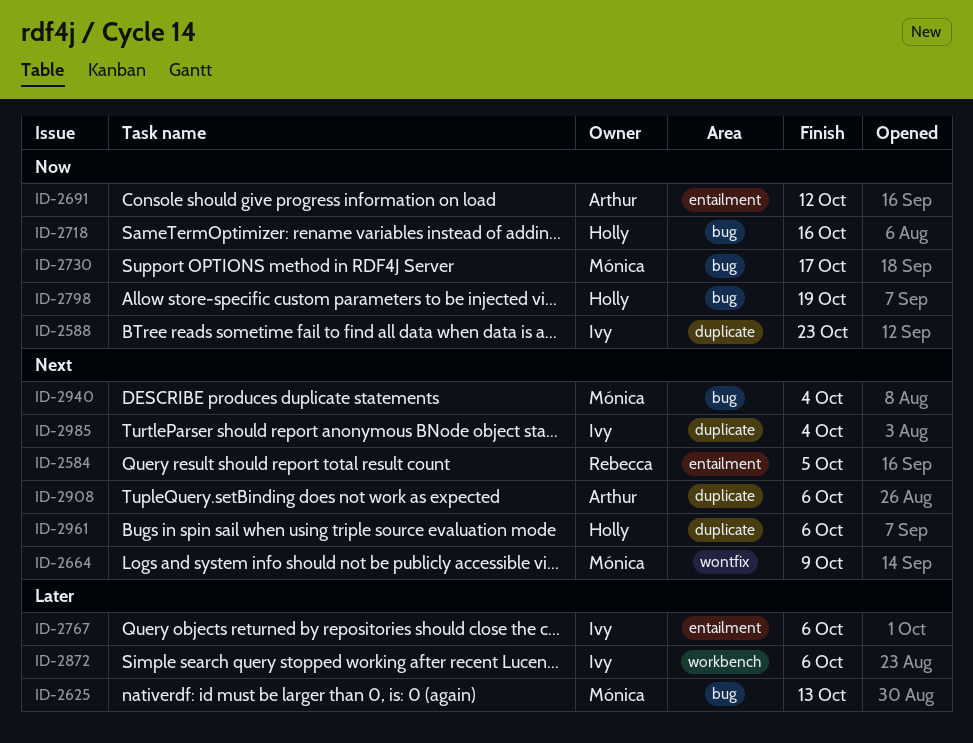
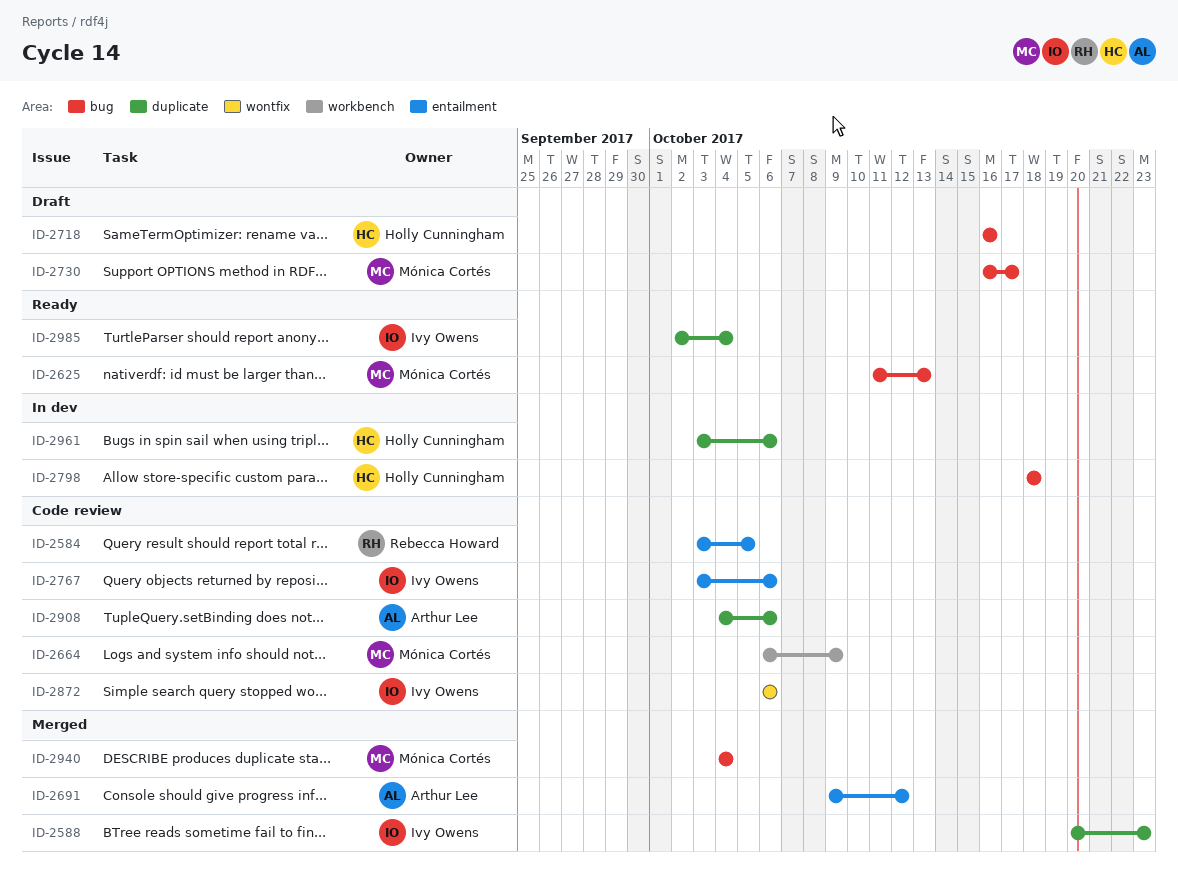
ID-2664, label: wontfix -> workbench
ID-2798, due: Oct 19 -> Oct 18
ID-2872, label: workbench -> wontfix

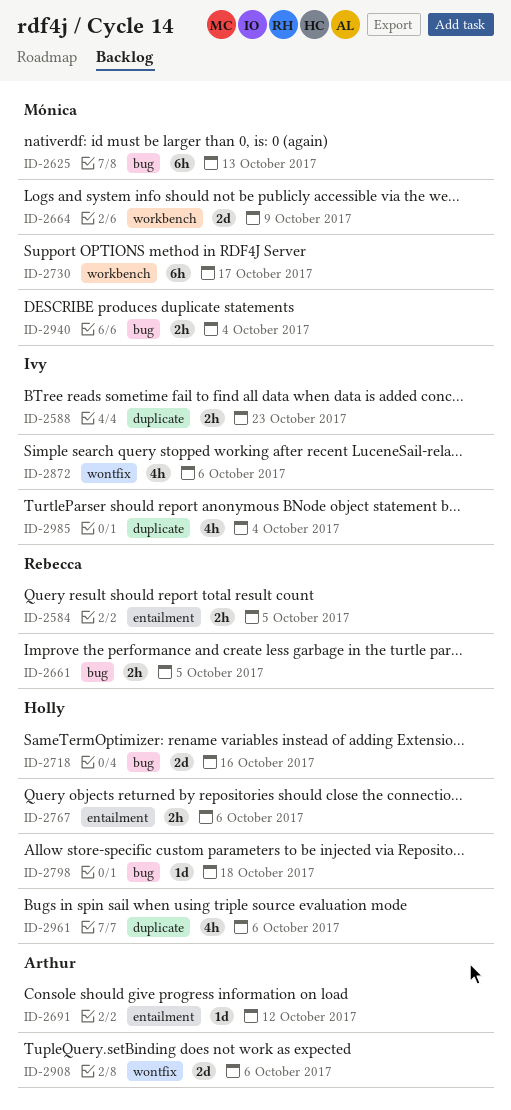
ID-2661: none -> present
ID-2730, label: bug -> workbench
ID-2767, owner: Ivy Owens -> Holly Cunningham
ID-2908, label: duplicate -> wontfix

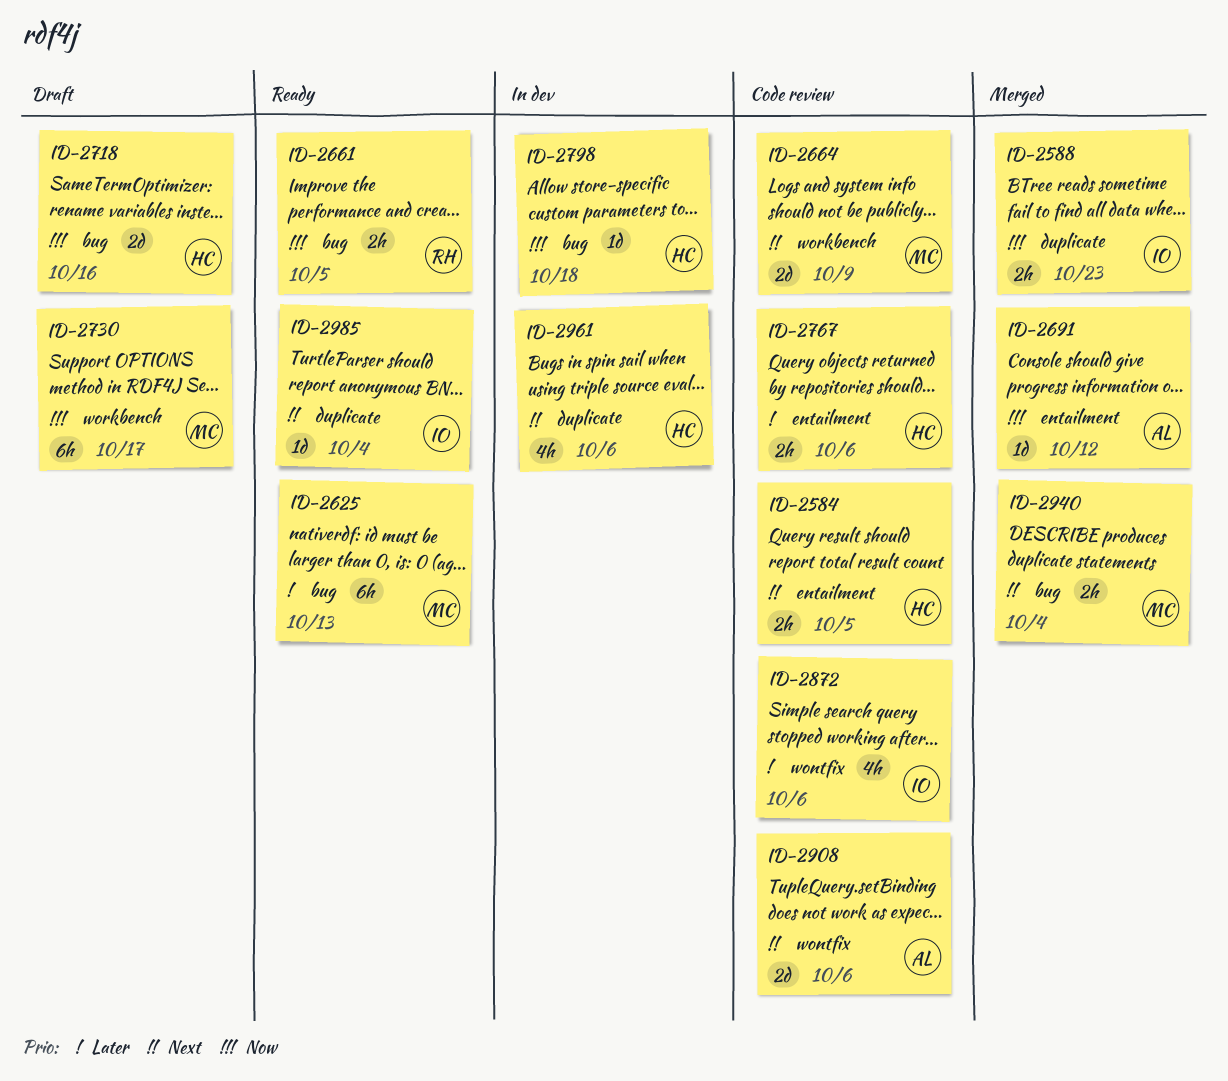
ID-2584, owner: Rebecca -> Holly
ID-2985, estimate: 4h -> 1d

